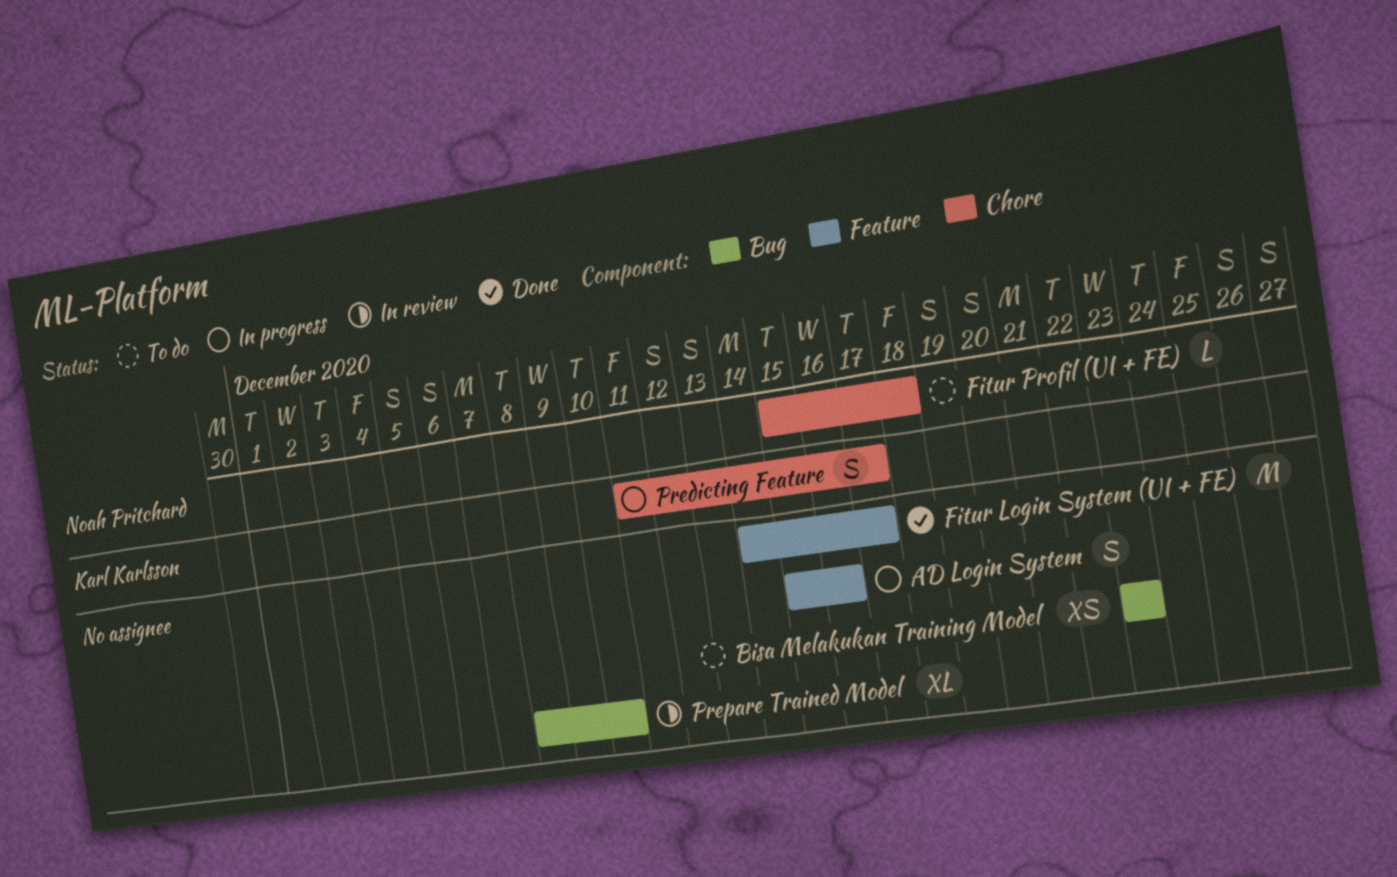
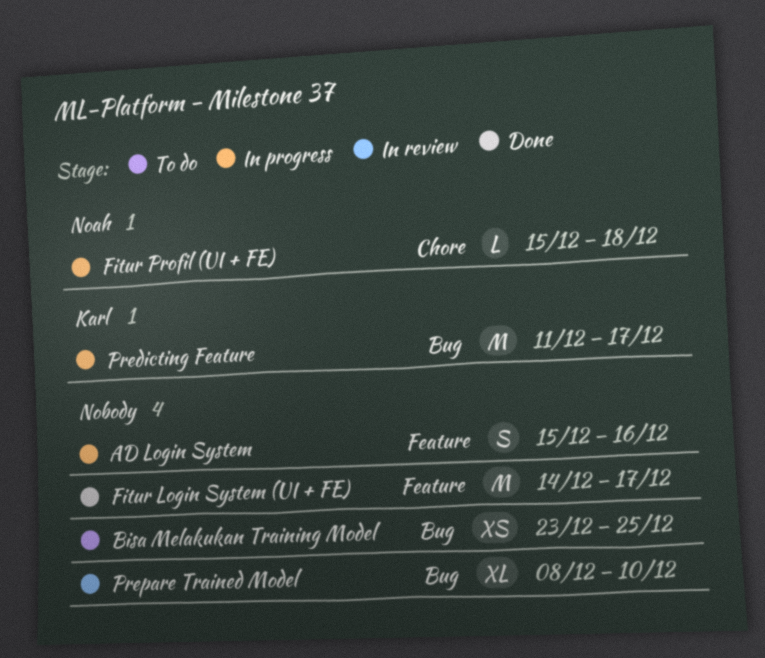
Bisa Melakukan Training Model, due: Dec 23 -> Dec 25
Fitur Profil (UI + FE), status: To do -> In progress
Predicting Feature, label: Chore -> Bug
Predicting Feature, estimate: S -> M

